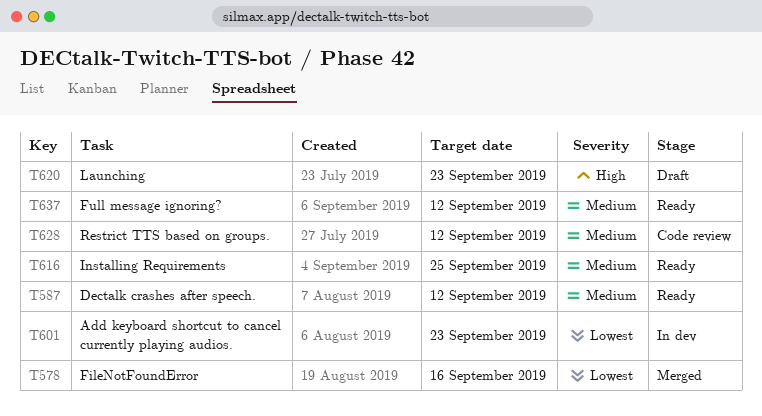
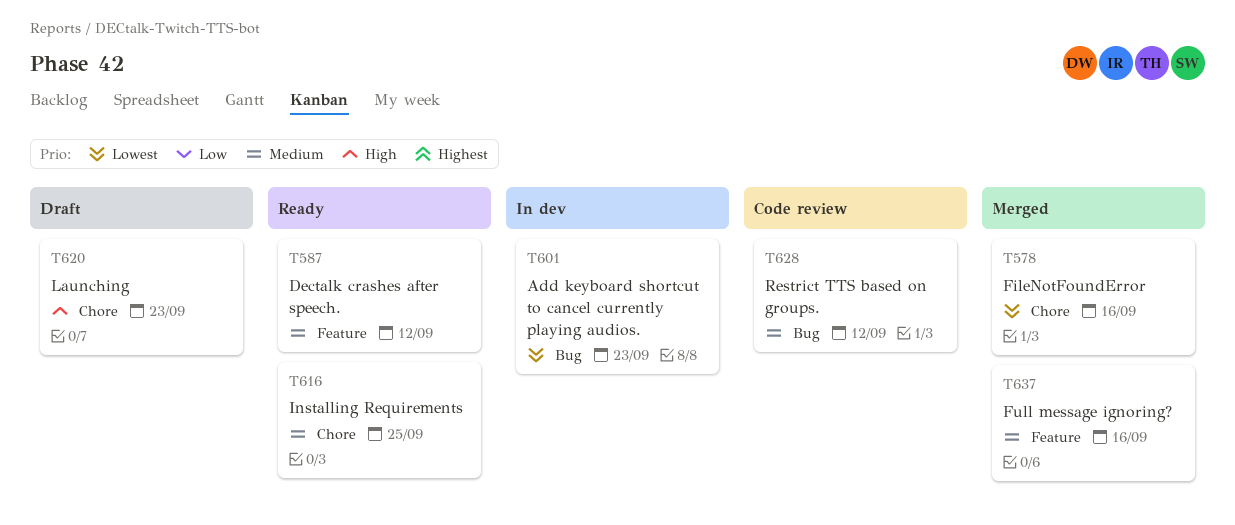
T637, status: Ready -> Merged
T637, due: Sep 12 -> Sep 16

